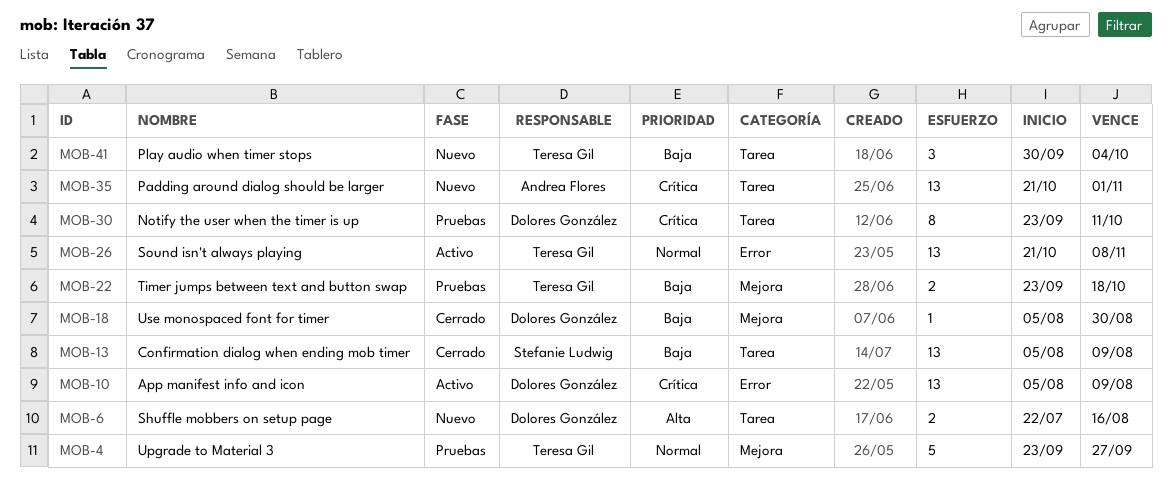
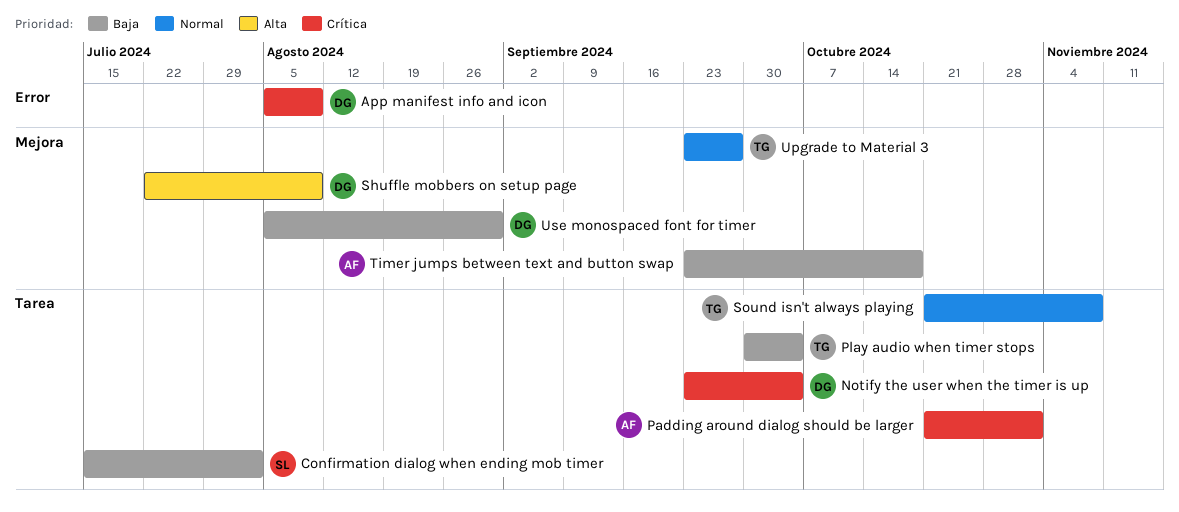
Confirmation dialog when ending mob timer, start: Aug 5 -> Jul 15
Confirmation dialog when ending mob timer, due: Aug 9 -> Aug 2
Notify the user when the timer is up, due: Oct 11 -> Oct 4
Shuffle mobbers on setup page, label: Tarea -> Mejora
Shuffle mobbers on setup page, due: Aug 16 -> Aug 9
Sound isn't always playing, label: Error -> Tarea
Timer jumps between text and button swap, owner: Teresa Gil -> Andrea Flores

